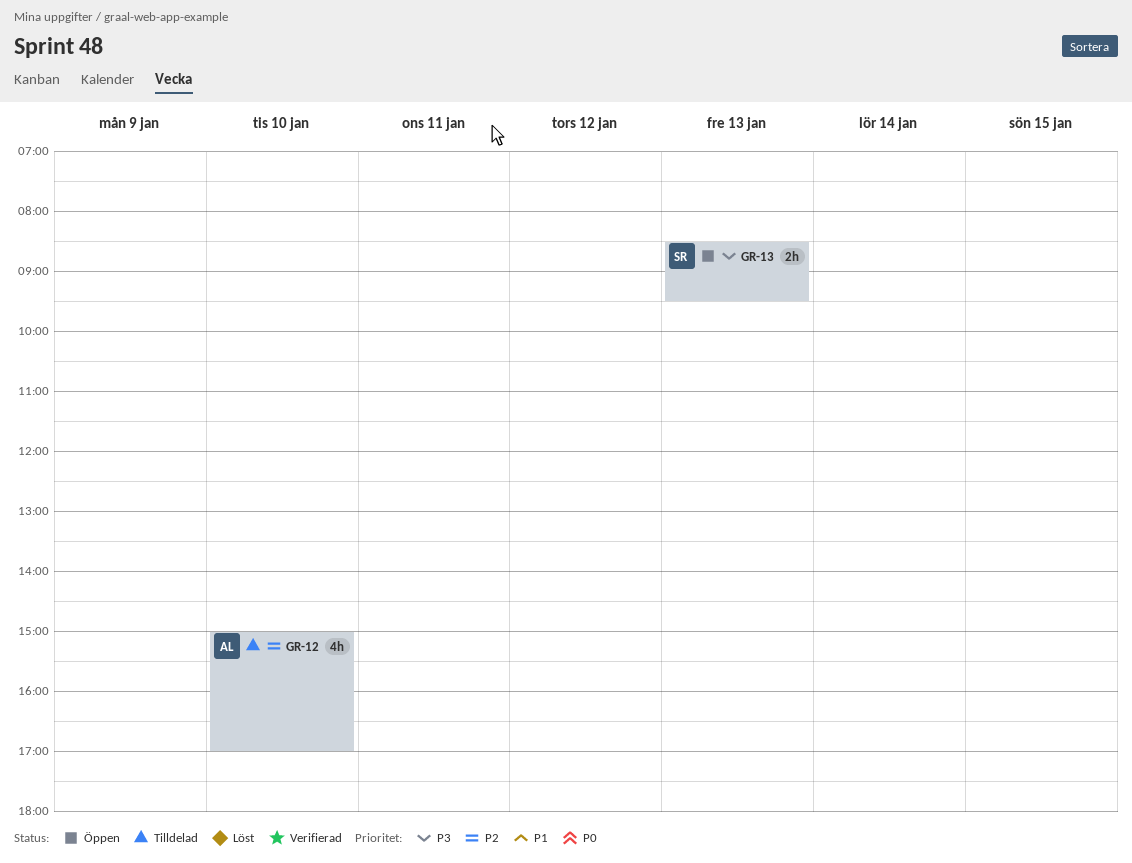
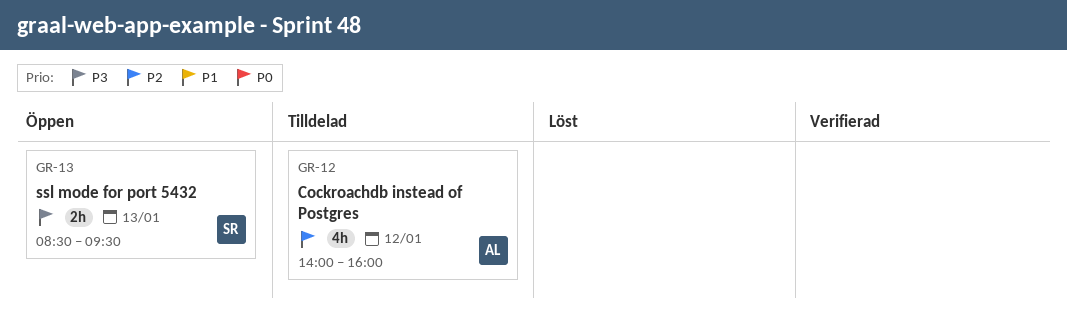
GR-12, day: Jan 10 -> Jan 12
GR-12, begins: 15:00 -> 14:00
GR-12, ends: 17:00 -> 16:00

